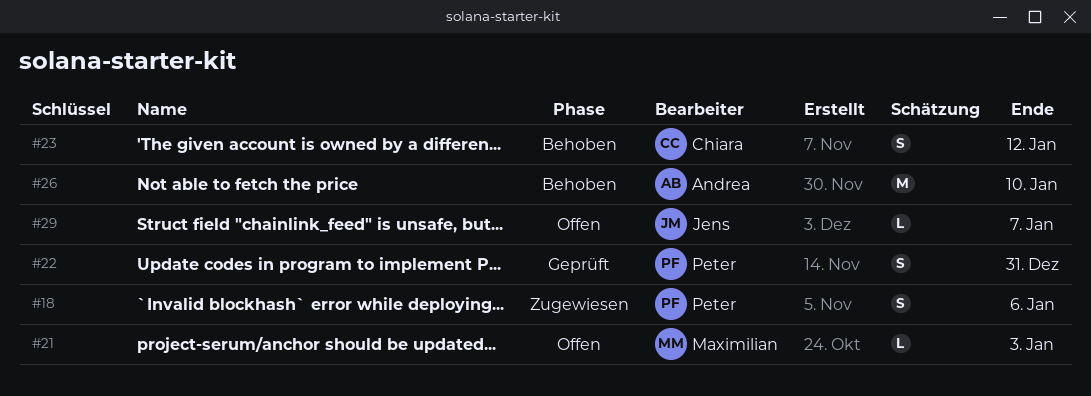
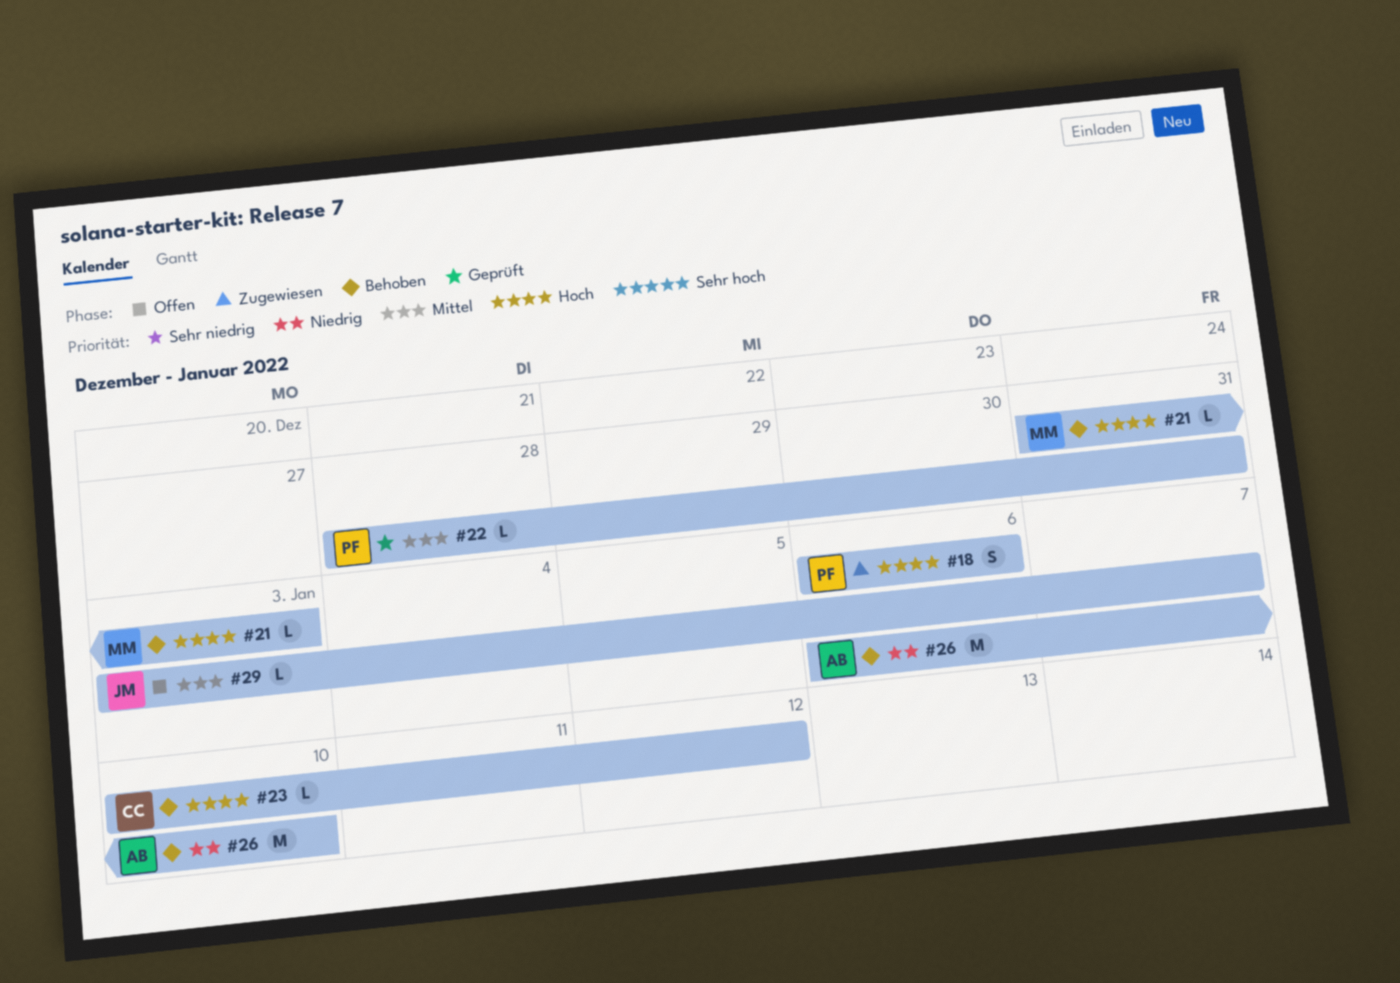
#21, status: Offen -> Behoben
#22, estimate: S -> L
#23, estimate: S -> L

